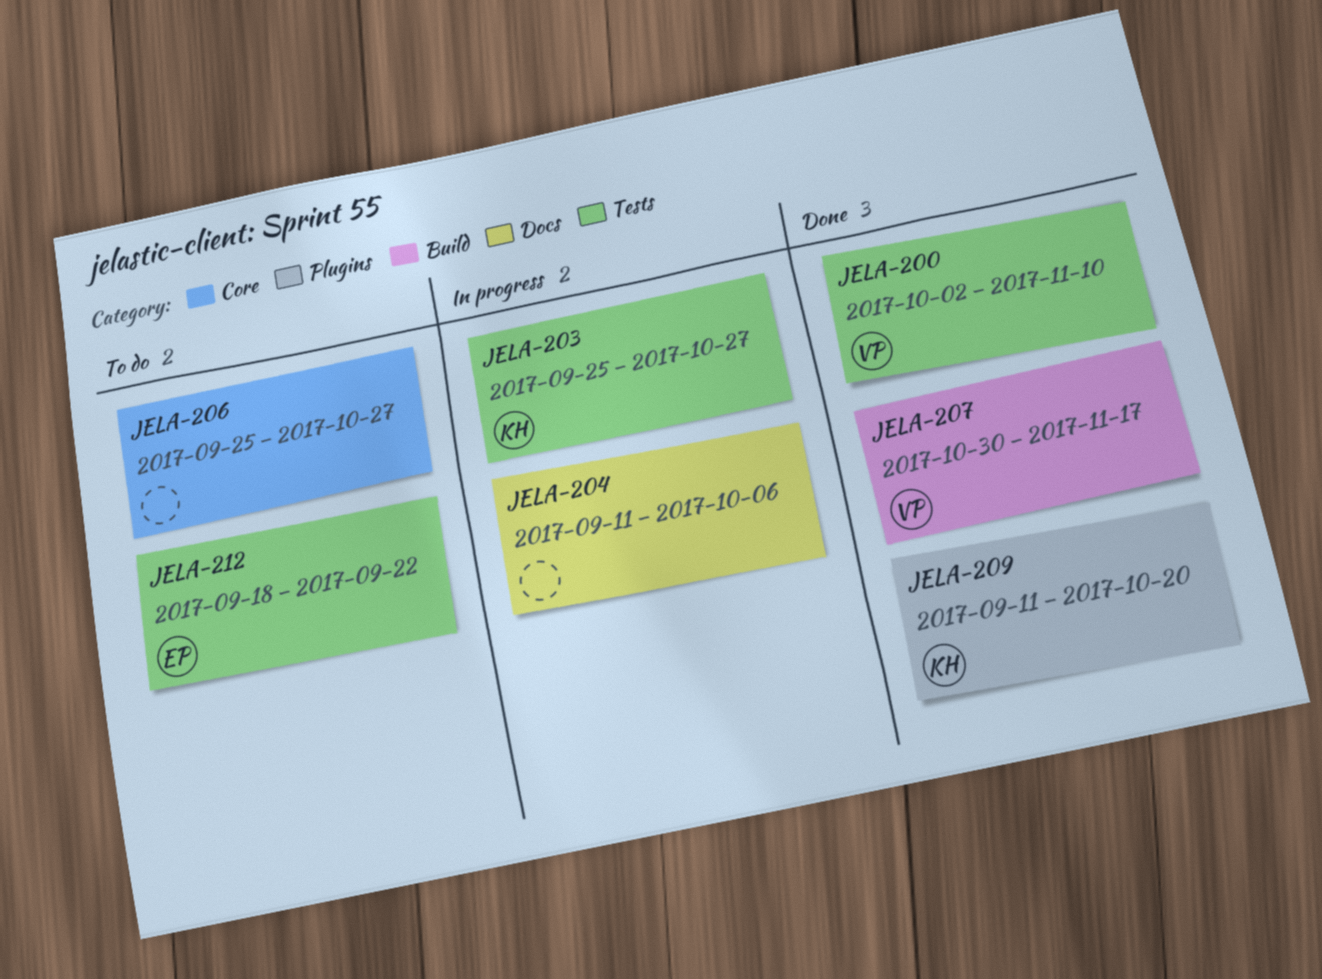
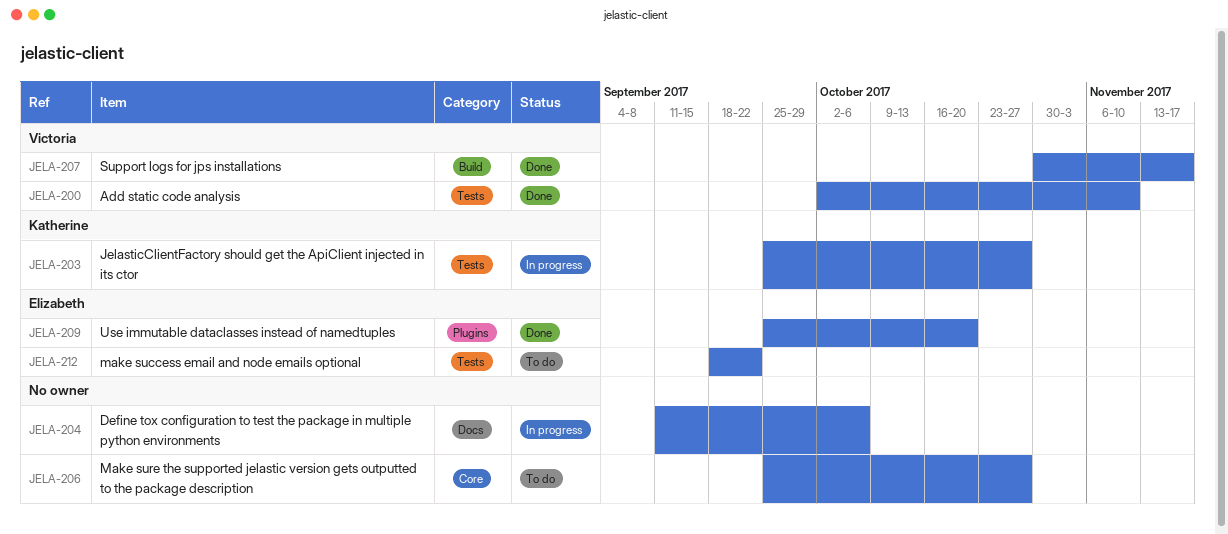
JELA-209, owner: Katherine -> Elizabeth
JELA-209, start: Sep 11 -> Sep 25

